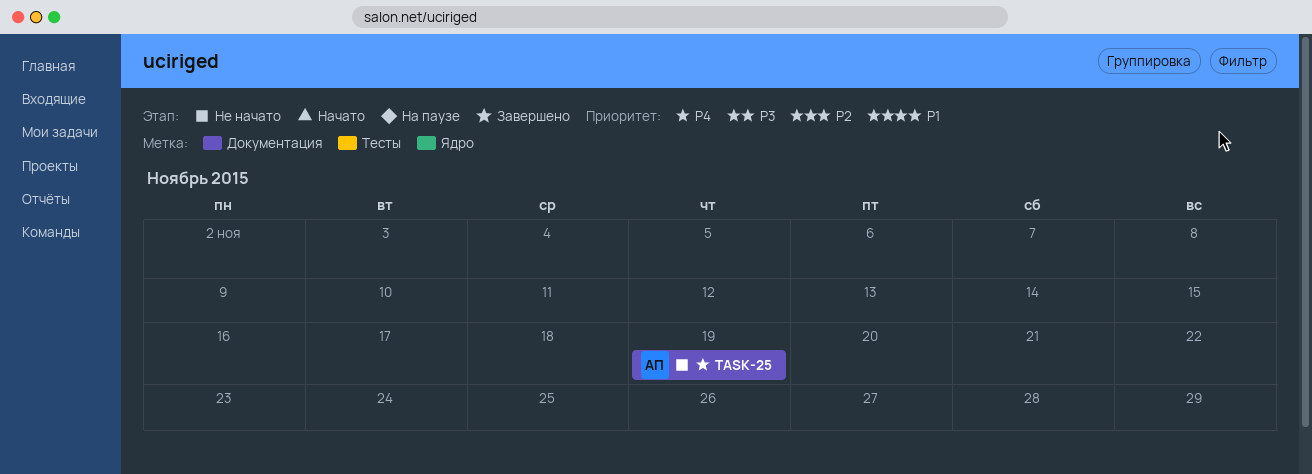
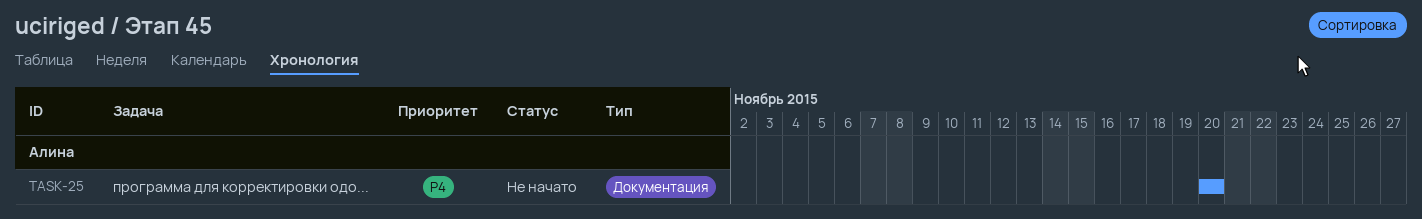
TASK-25, start: Nov 19 -> Nov 20
TASK-25, due: Nov 19 -> Nov 20

